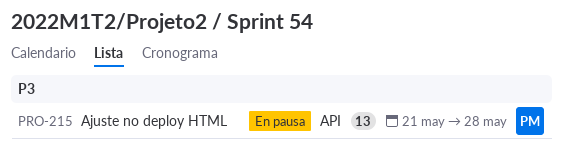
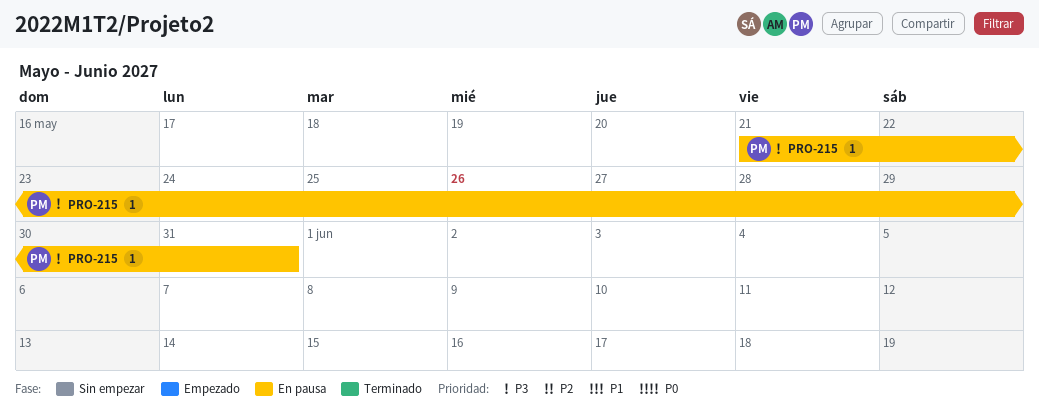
PRO-215, estimate: 13 -> 1
PRO-215, due: May 28 -> May 31

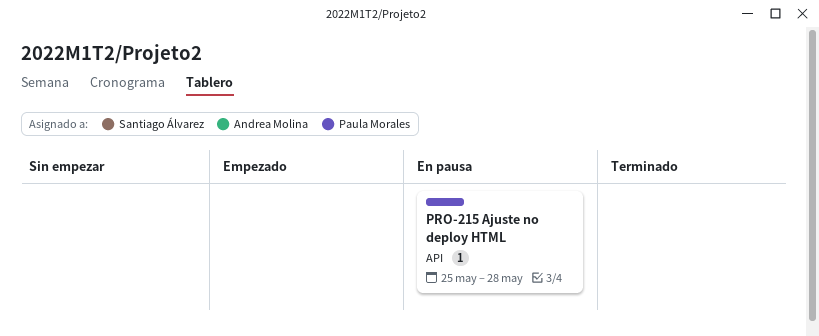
PRO-215, start: May 21 -> May 25
PRO-215, due: May 31 -> May 28

